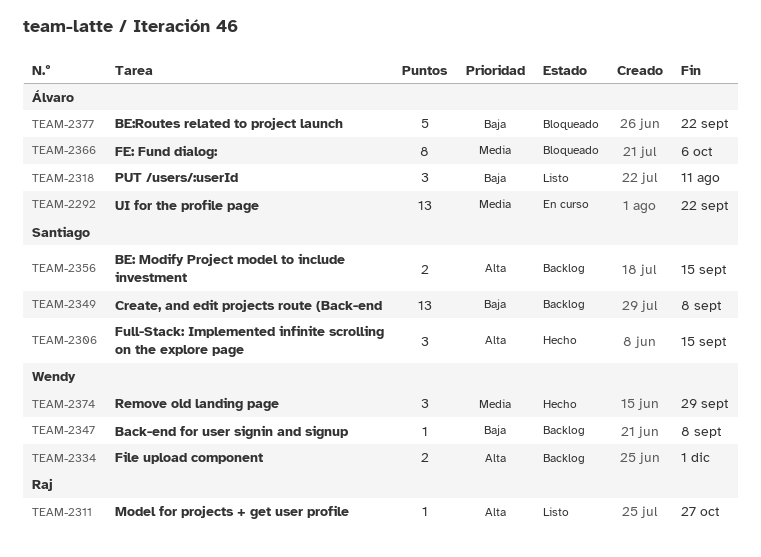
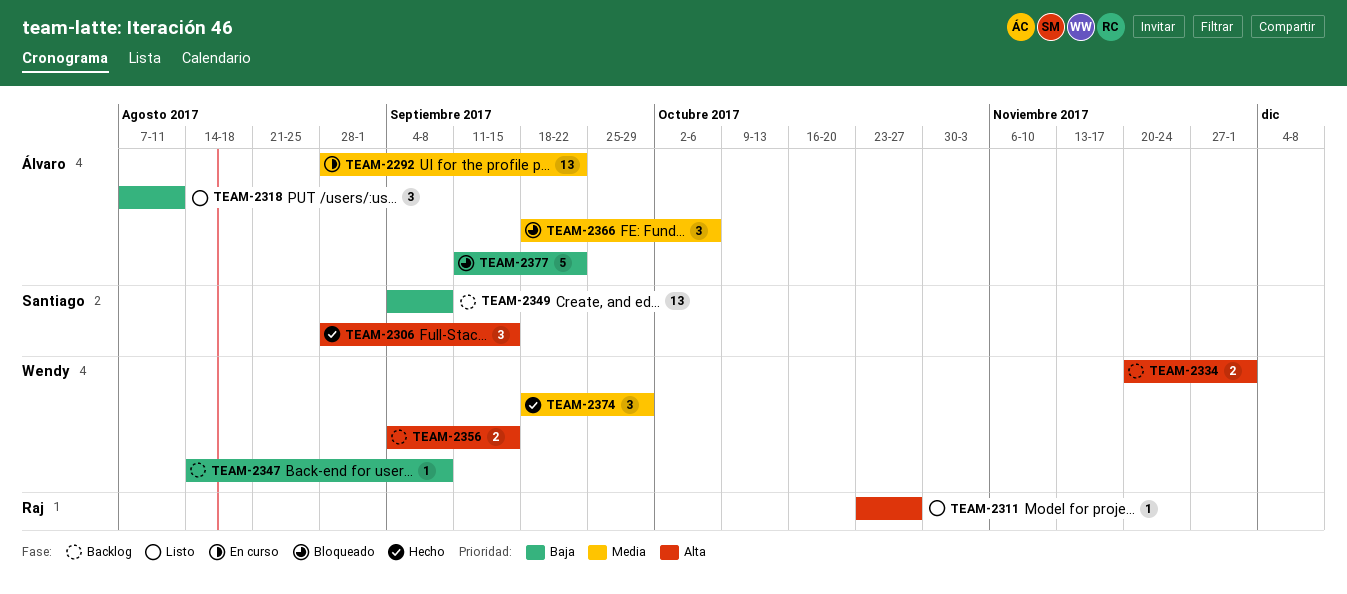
TEAM-2356, owner: Santiago -> Wendy
TEAM-2366, estimate: 8 -> 3

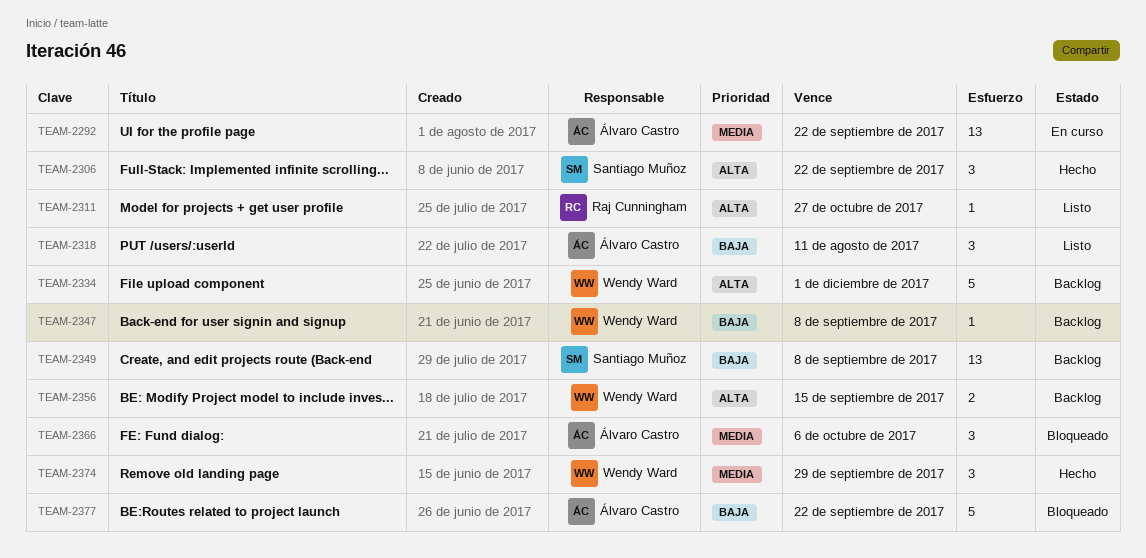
TEAM-2306, due: Sep 15 -> Sep 22
TEAM-2334, estimate: 2 -> 5

